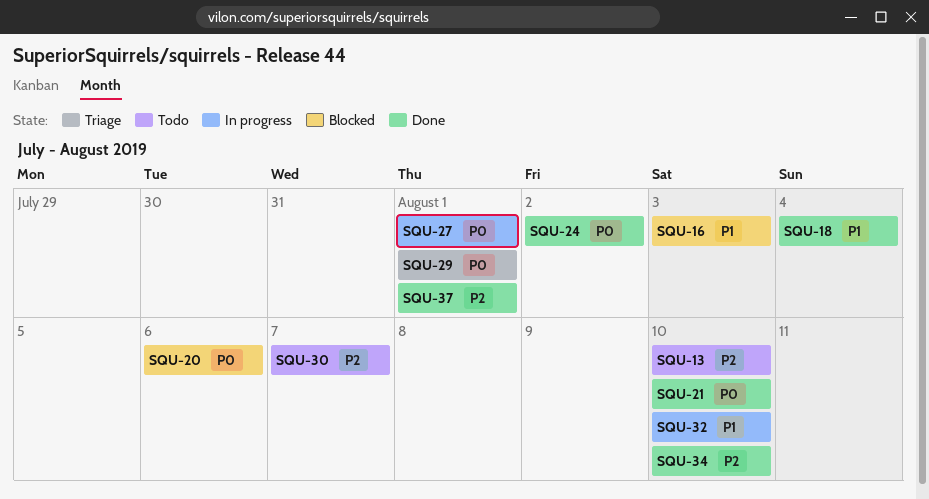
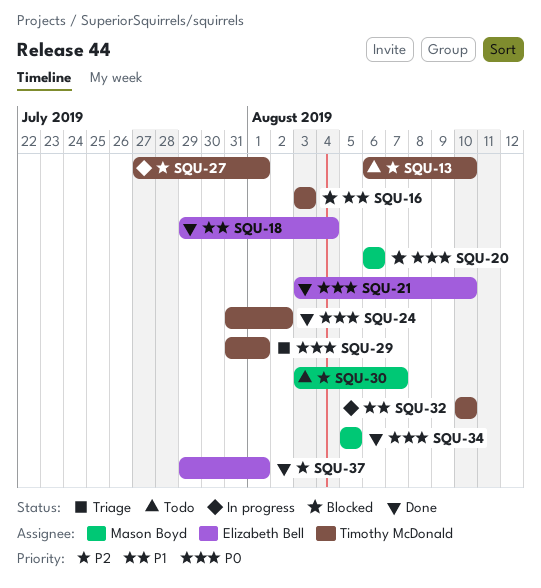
SQU-27, priority: P0 -> P2
SQU-34, priority: P2 -> P0
SQU-34, due: Aug 10 -> Aug 5

